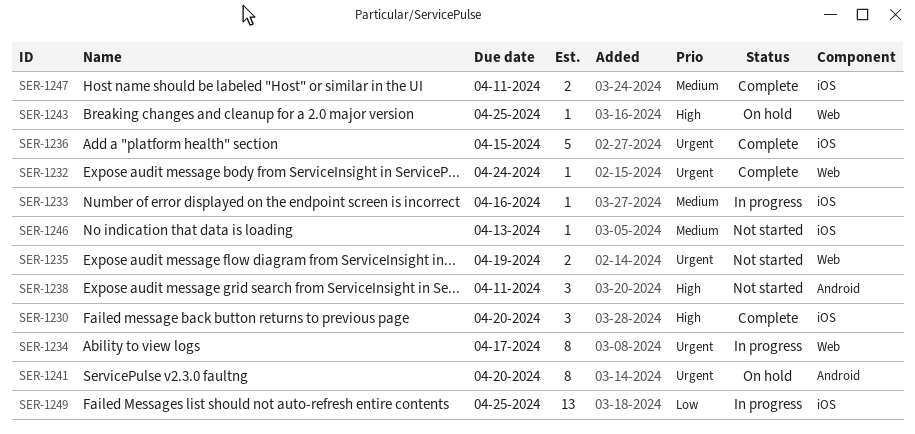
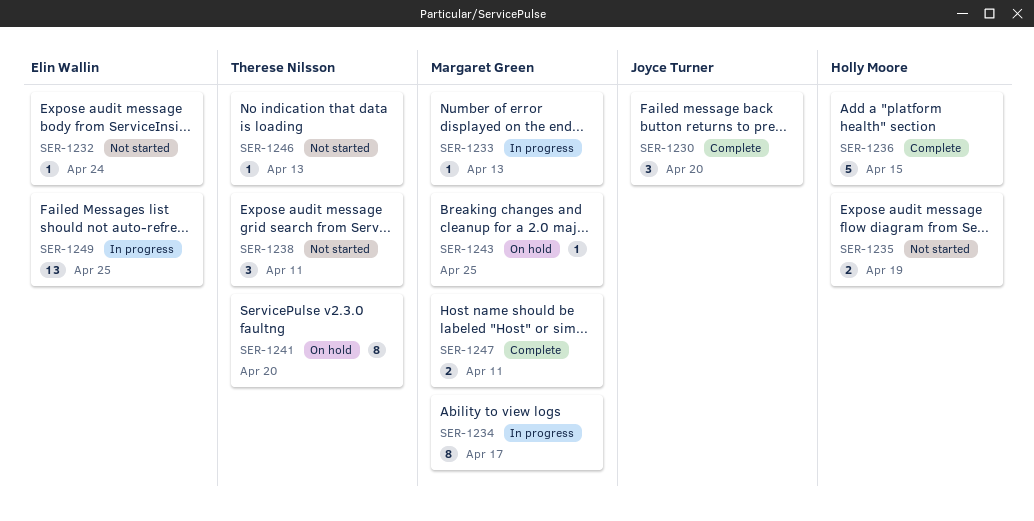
SER-1232, status: Complete -> Not started
SER-1233, due: Apr 16 -> Apr 13

